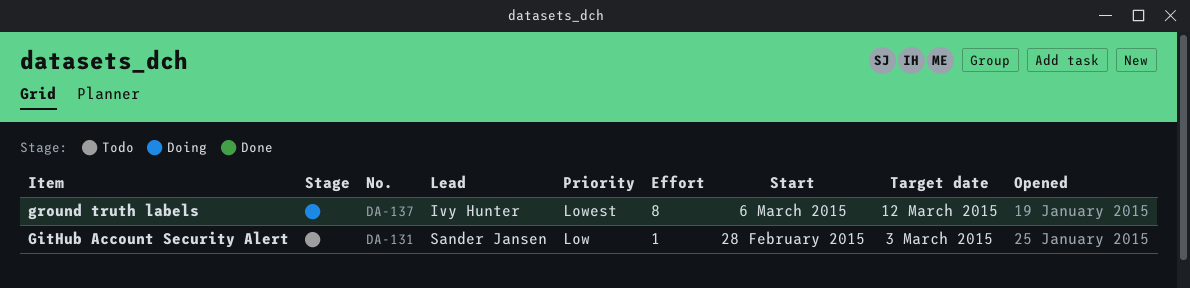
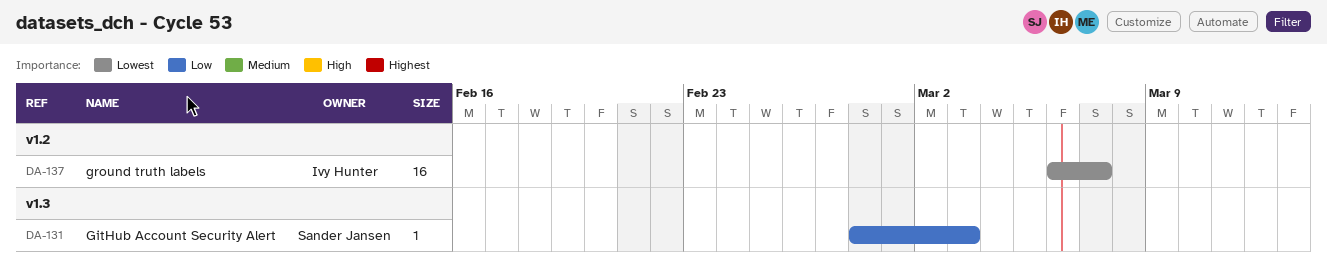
DA-137, estimate: 8 -> 16
DA-137, due: Mar 12 -> Mar 7

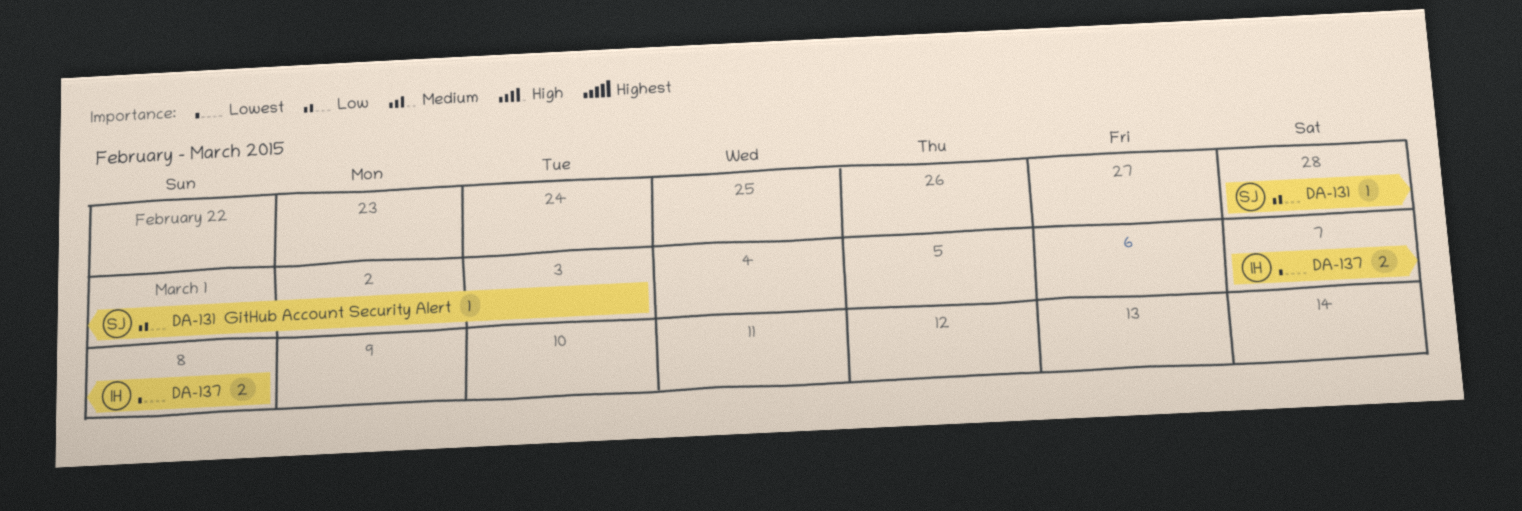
DA-137, estimate: 16 -> 2
DA-137, start: Mar 6 -> Mar 7
DA-137, due: Mar 7 -> Mar 8

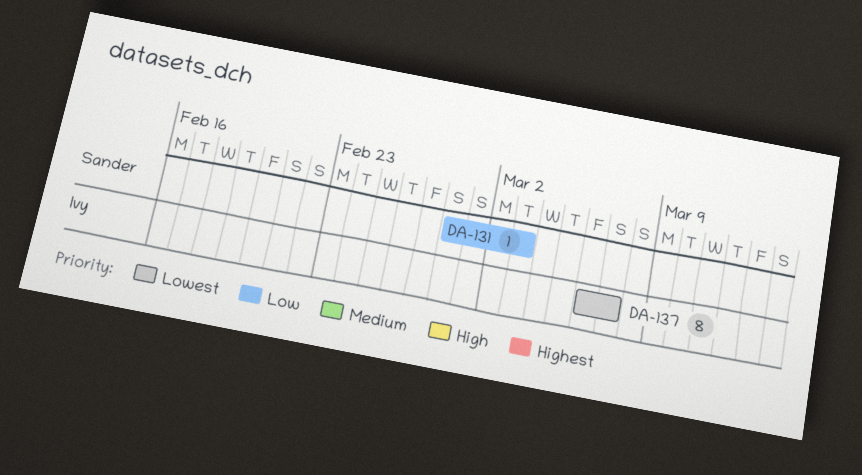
DA-137, estimate: 2 -> 8
DA-137, start: Mar 7 -> Mar 6
DA-137, due: Mar 8 -> Mar 7

